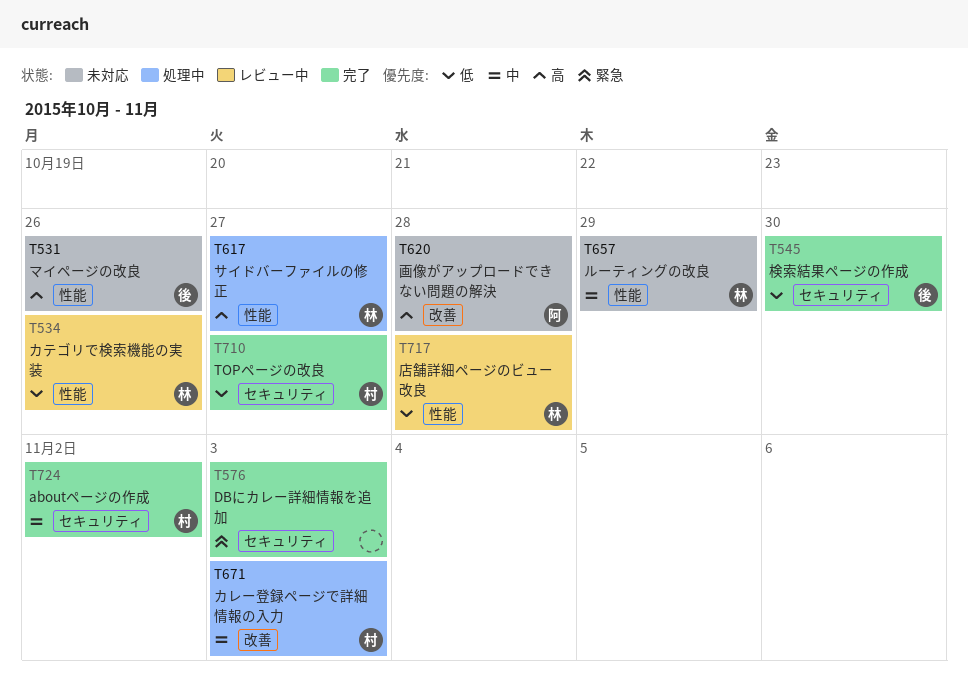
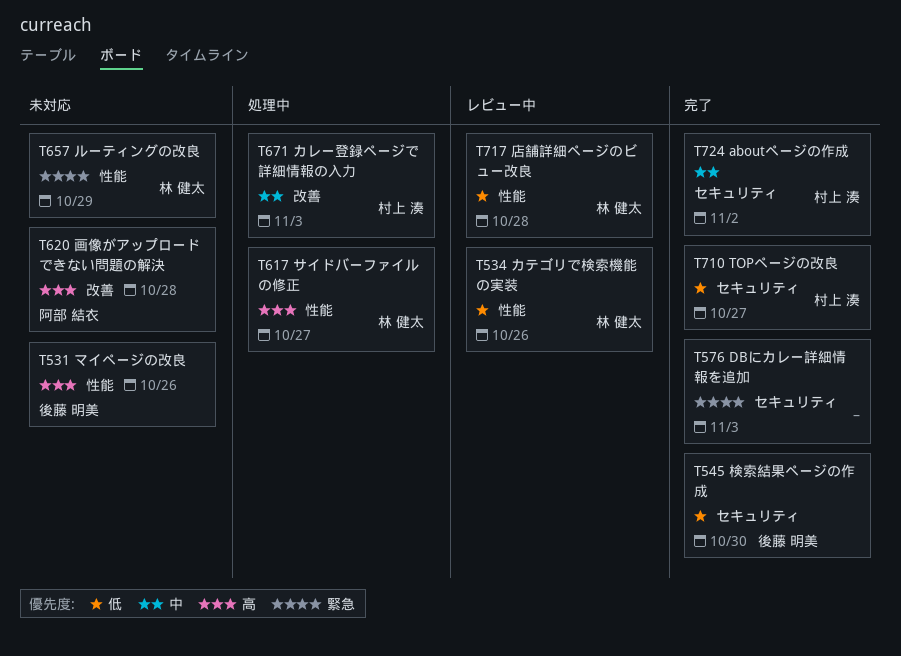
T657, priority: 中 -> 緊急

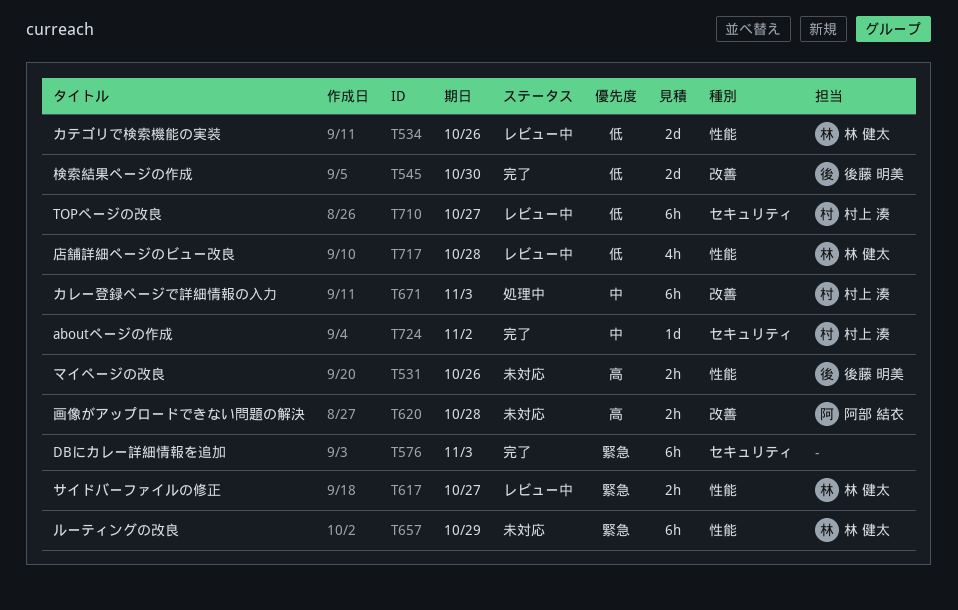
T545, label: セキュリティ -> 改善
T617, status: 処理中 -> レビュー中
T617, priority: 高 -> 緊急
T710, status: 完了 -> レビュー中

